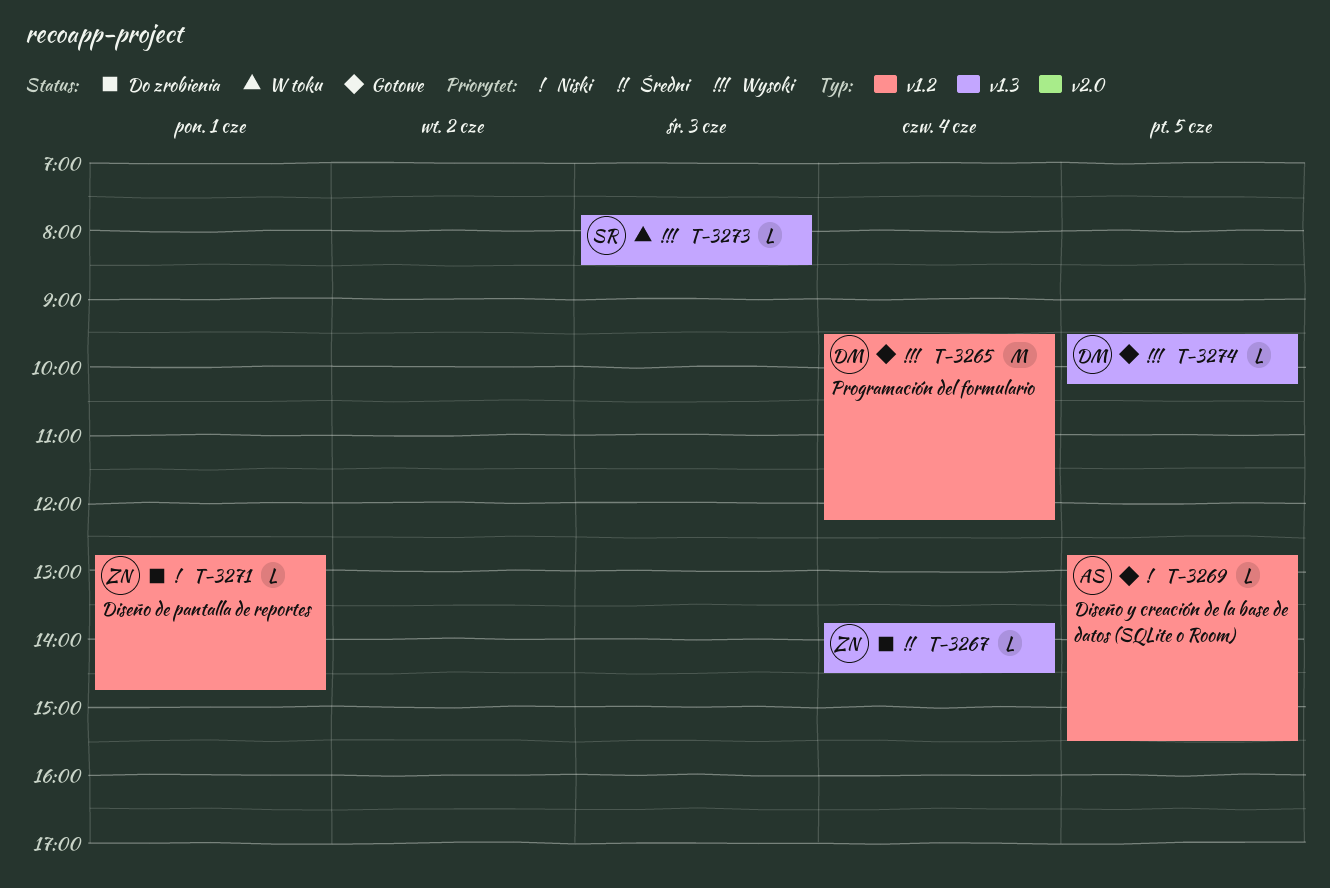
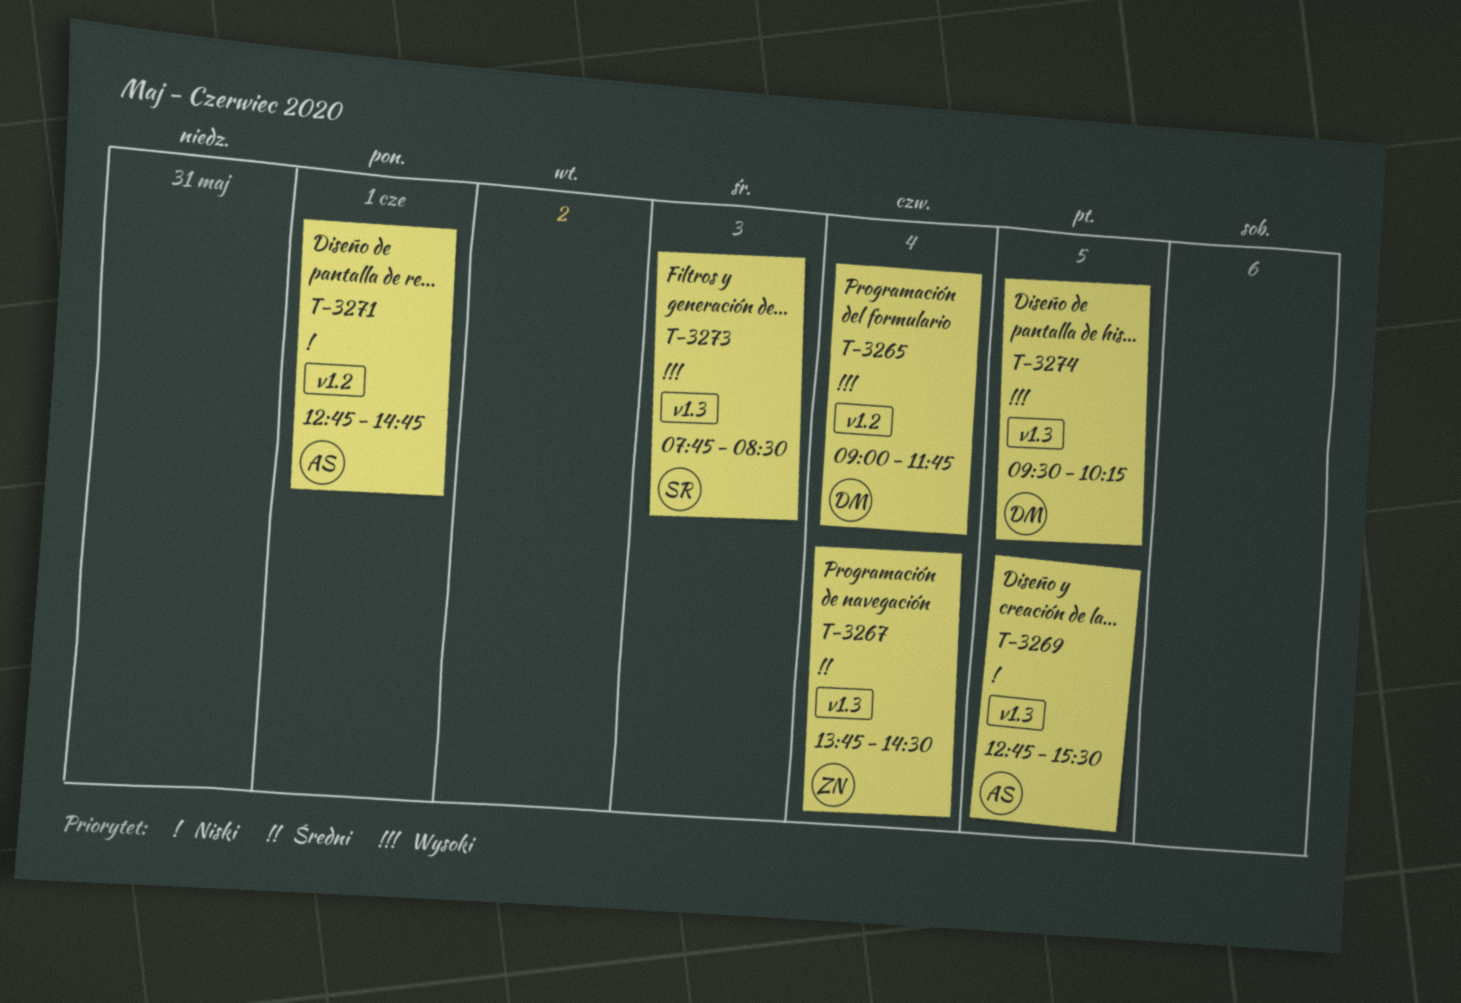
T-3265, begins: 09:30 -> 09:00
T-3265, ends: 12:15 -> 11:45
T-3269, label: v1.2 -> v1.3
T-3271, owner: ZN -> AS

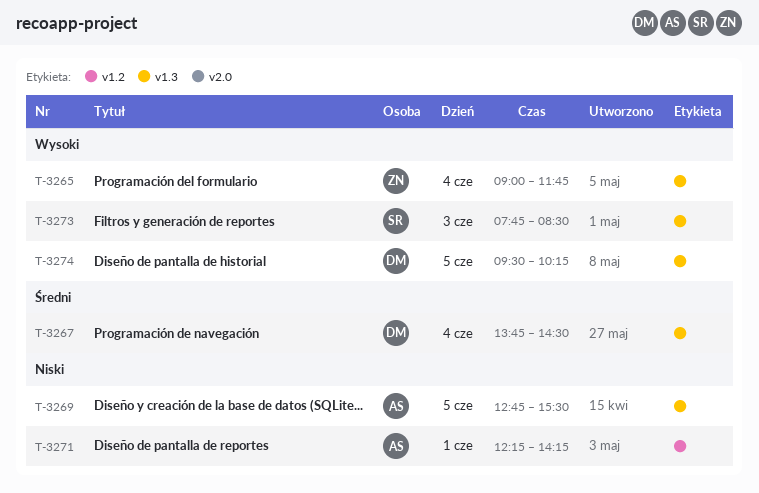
T-3265, owner: DM -> ZN
T-3265, label: v1.2 -> v1.3
T-3267, owner: ZN -> DM
T-3271, begins: 12:45 -> 12:15
T-3271, ends: 14:45 -> 14:15

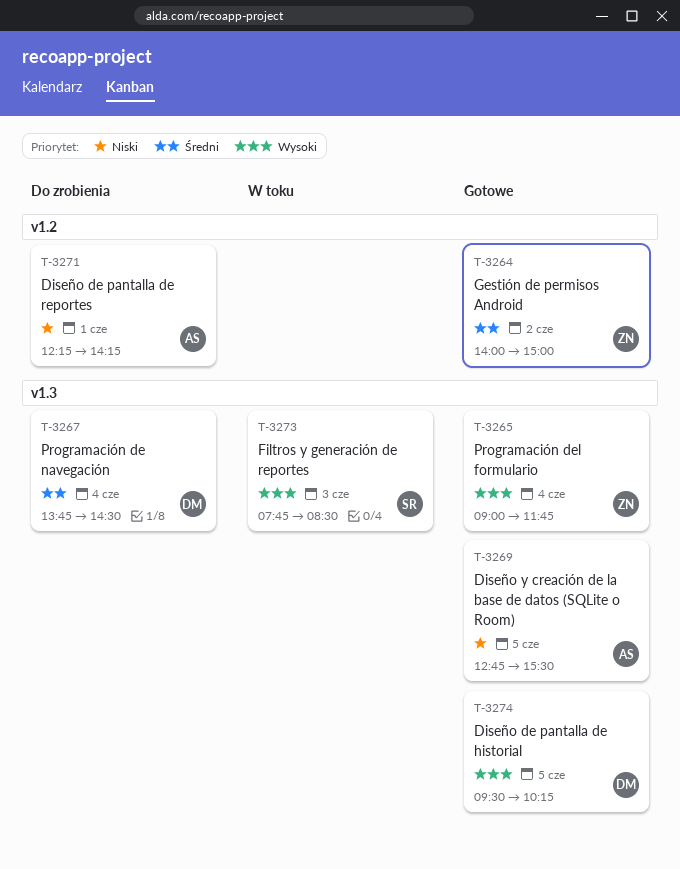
T-3264: none -> present

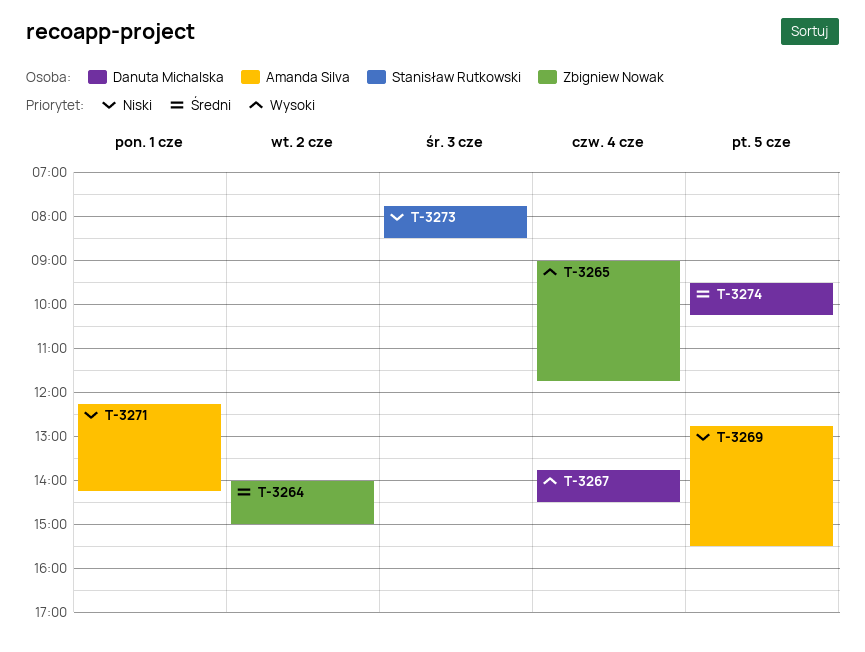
T-3267, priority: Średni -> Wysoki
T-3273, priority: Wysoki -> Niski
T-3274, priority: Wysoki -> Średni

